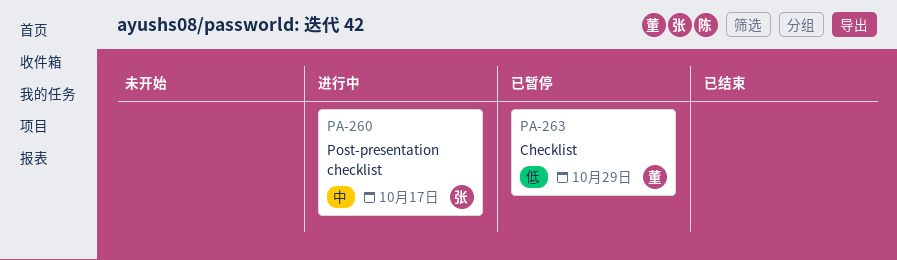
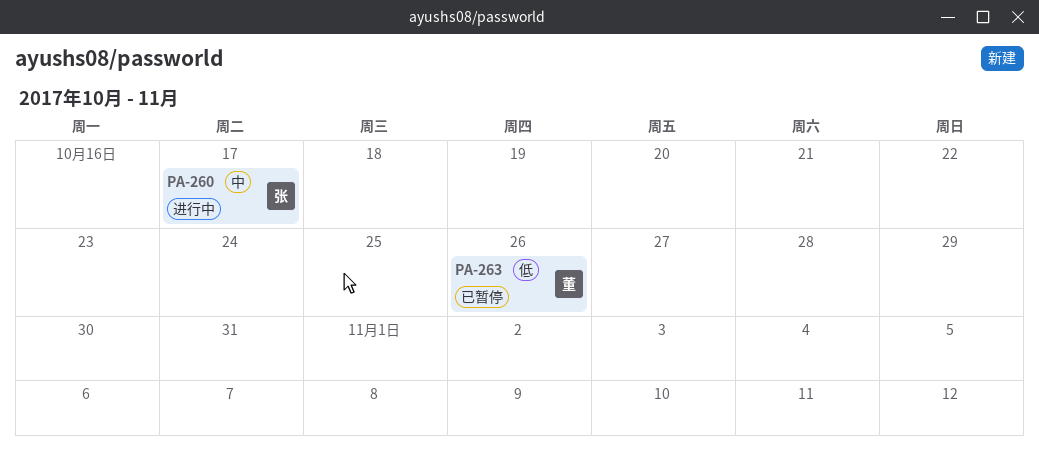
PA-263, due: Oct 29 -> Oct 26

